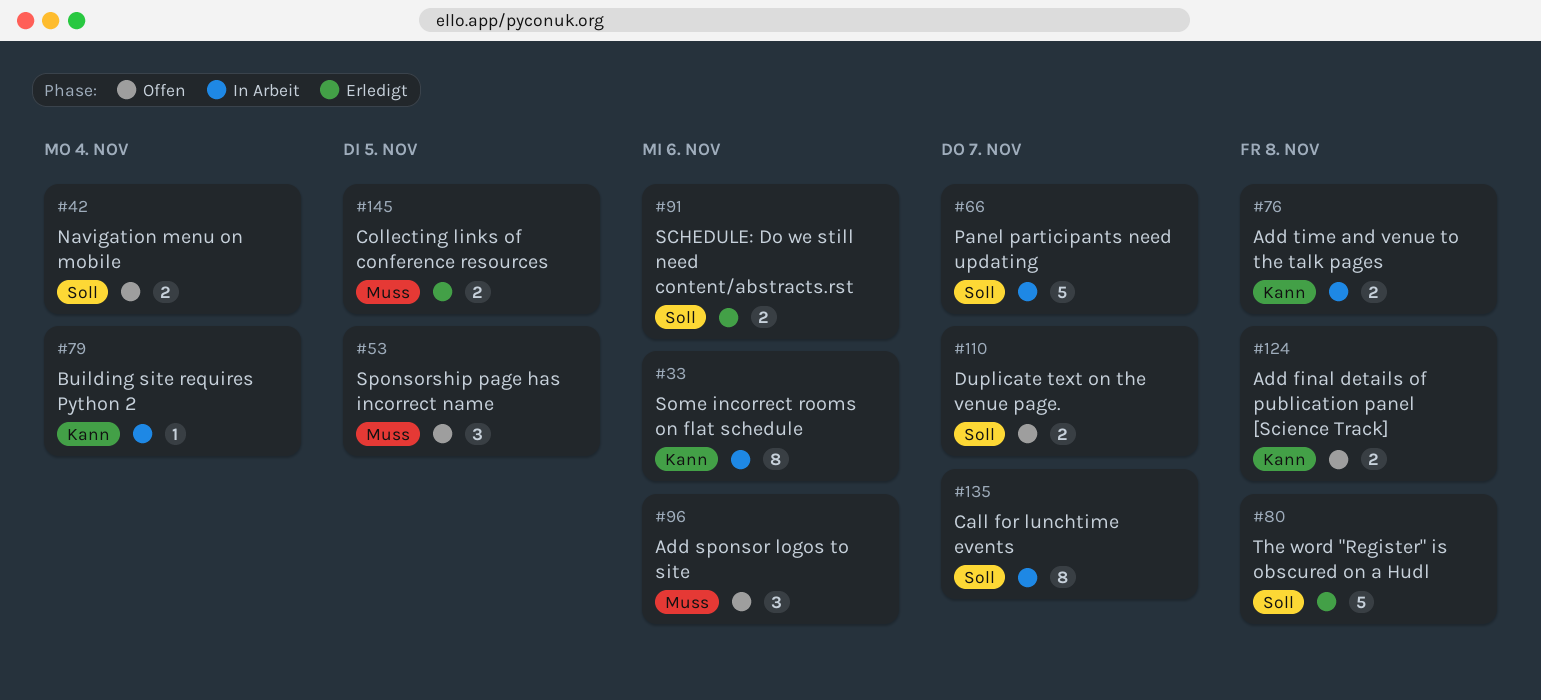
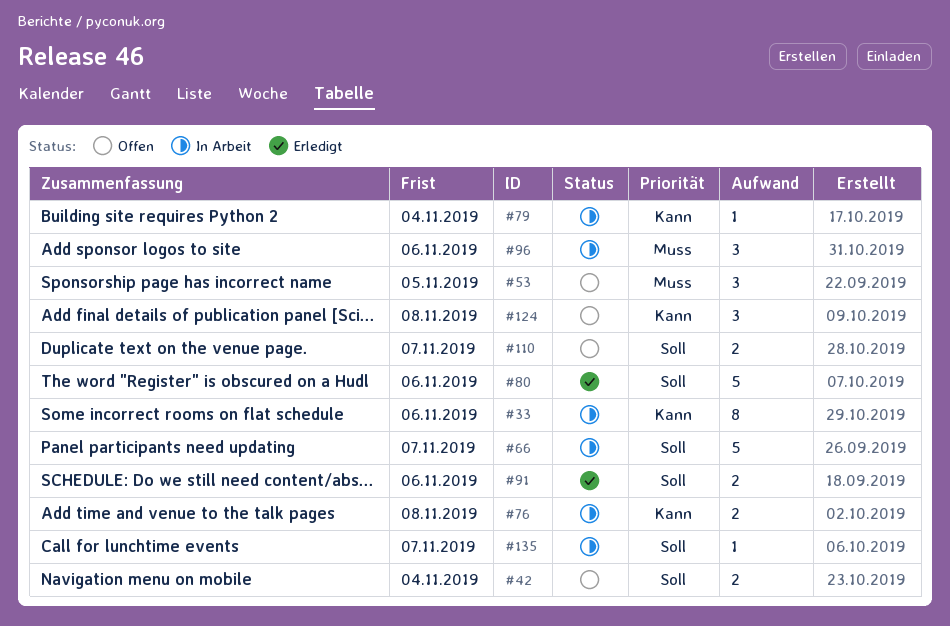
#80, due: Nov 8 -> Nov 6
#96, status: Offen -> In Arbeit
#124, estimate: 2 -> 3
#135, estimate: 8 -> 1
#145: present -> none

